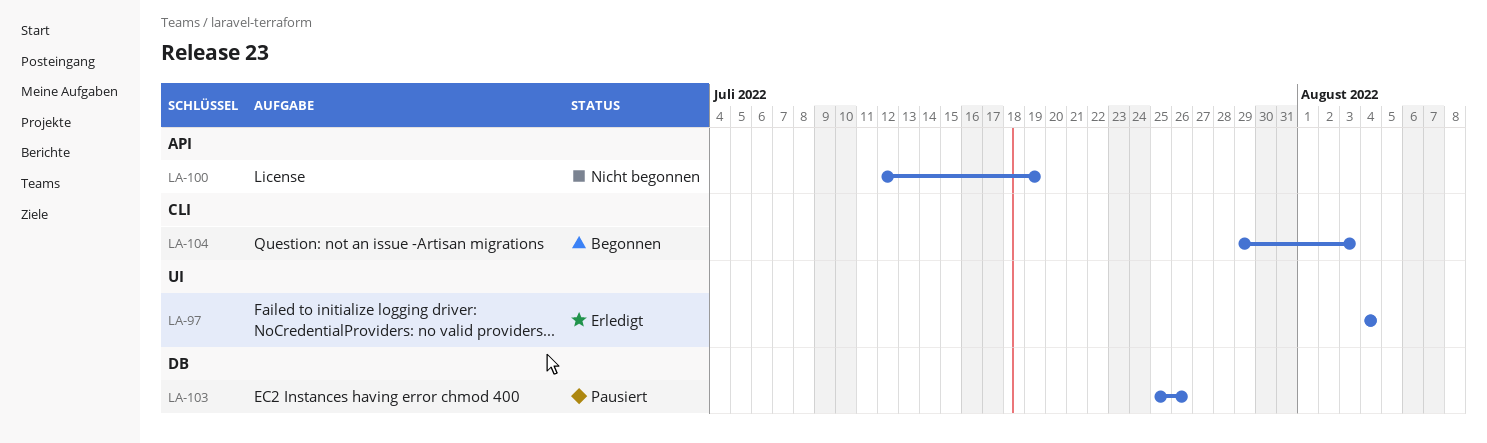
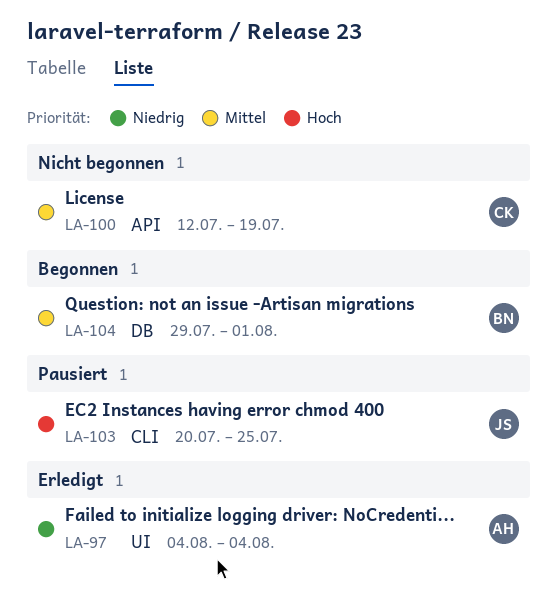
LA-103, label: DB -> CLI
LA-103, start: Jul 25 -> Jul 20
LA-103, due: Jul 26 -> Jul 25
LA-104, label: CLI -> DB
LA-104, due: Aug 3 -> Aug 1

